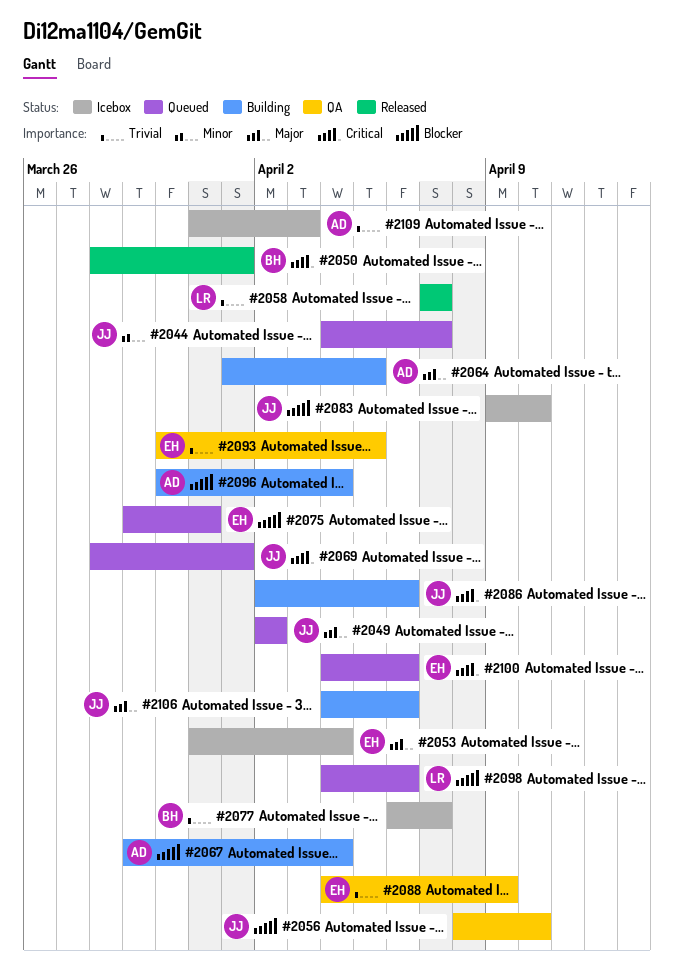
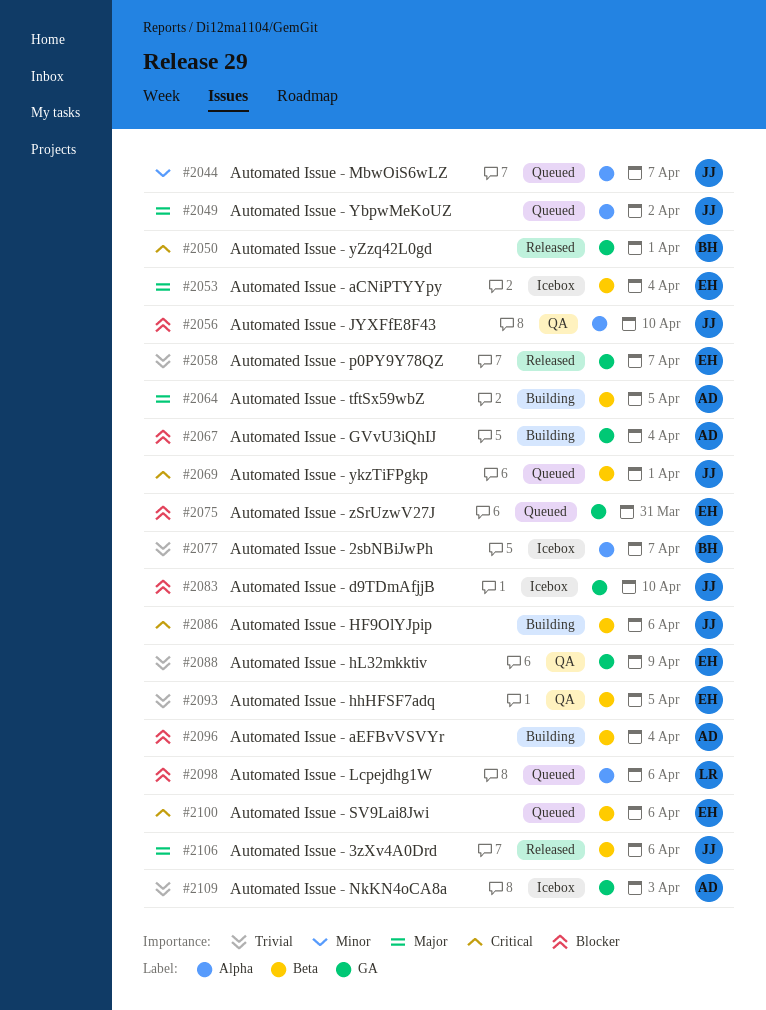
#2058, owner: LR -> EH
#2106, status: Building -> Released

